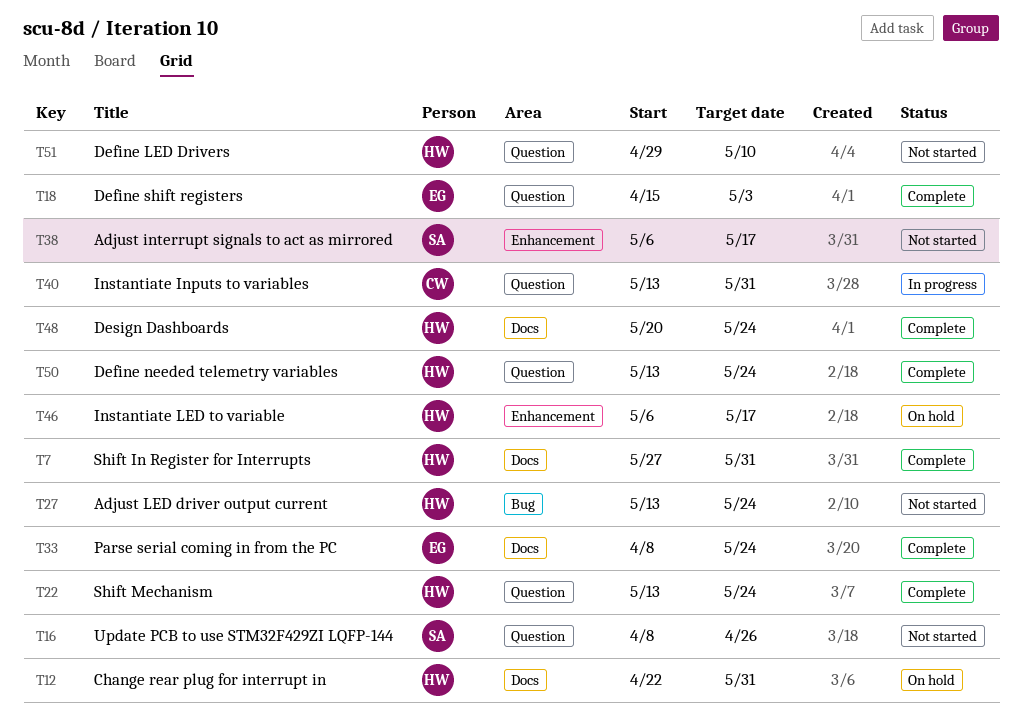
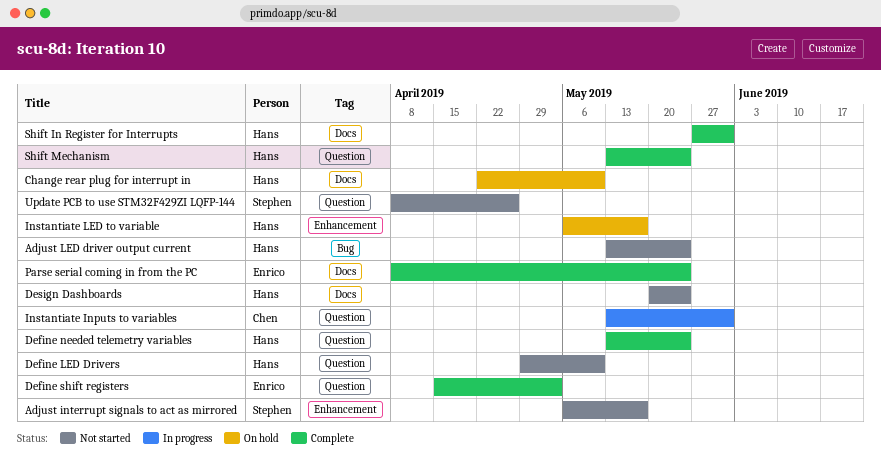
Change rear plug for interrupt in, due: May 31 -> May 10
Design Dashboards, status: Complete -> Not started

